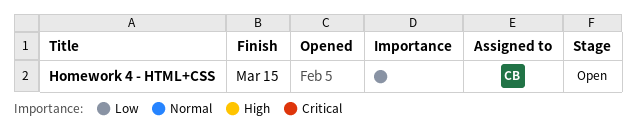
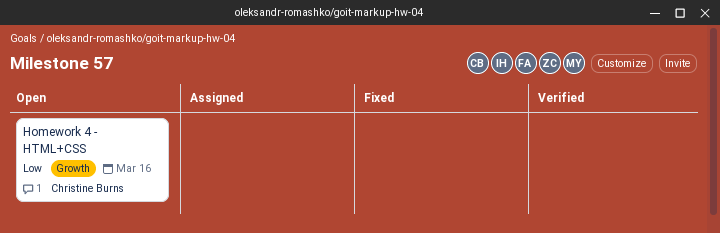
Homework 4 - HTML+CSS, due: Mar 15 -> Mar 16

